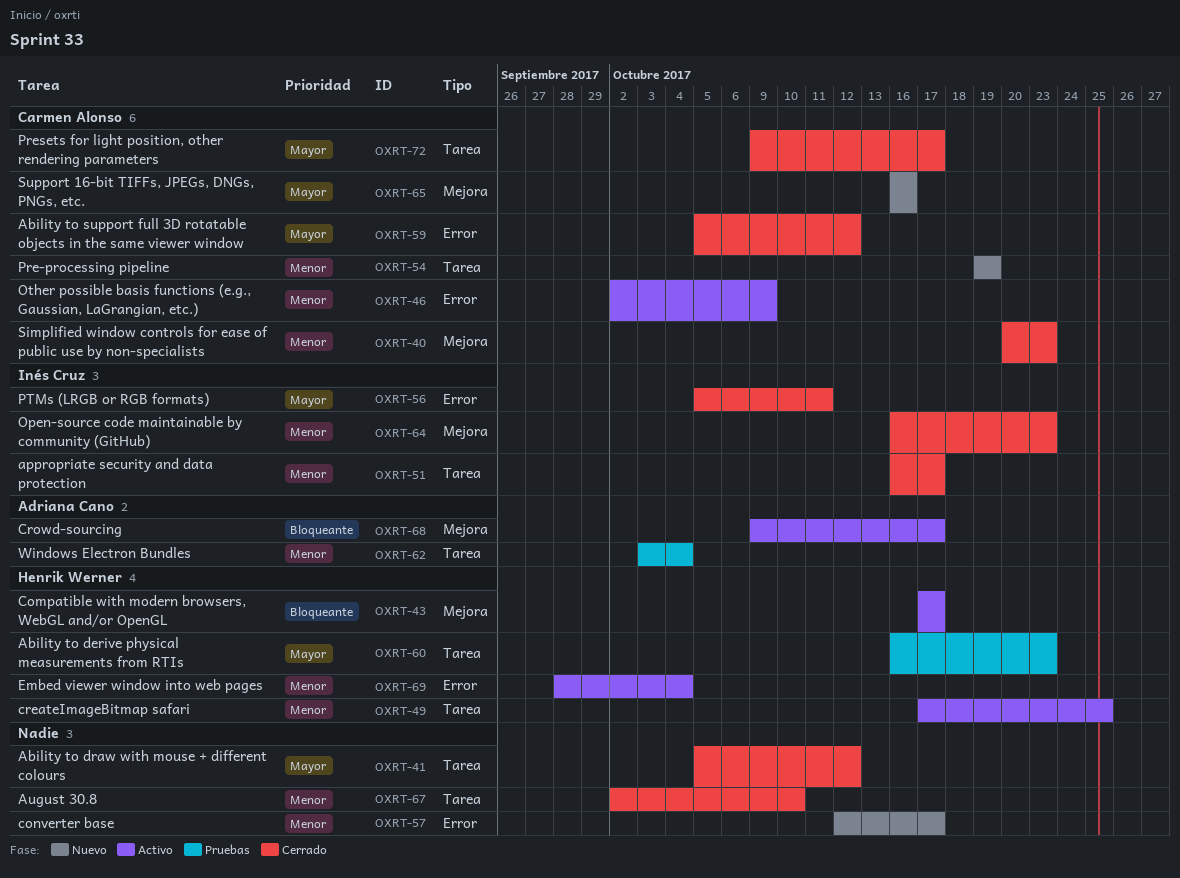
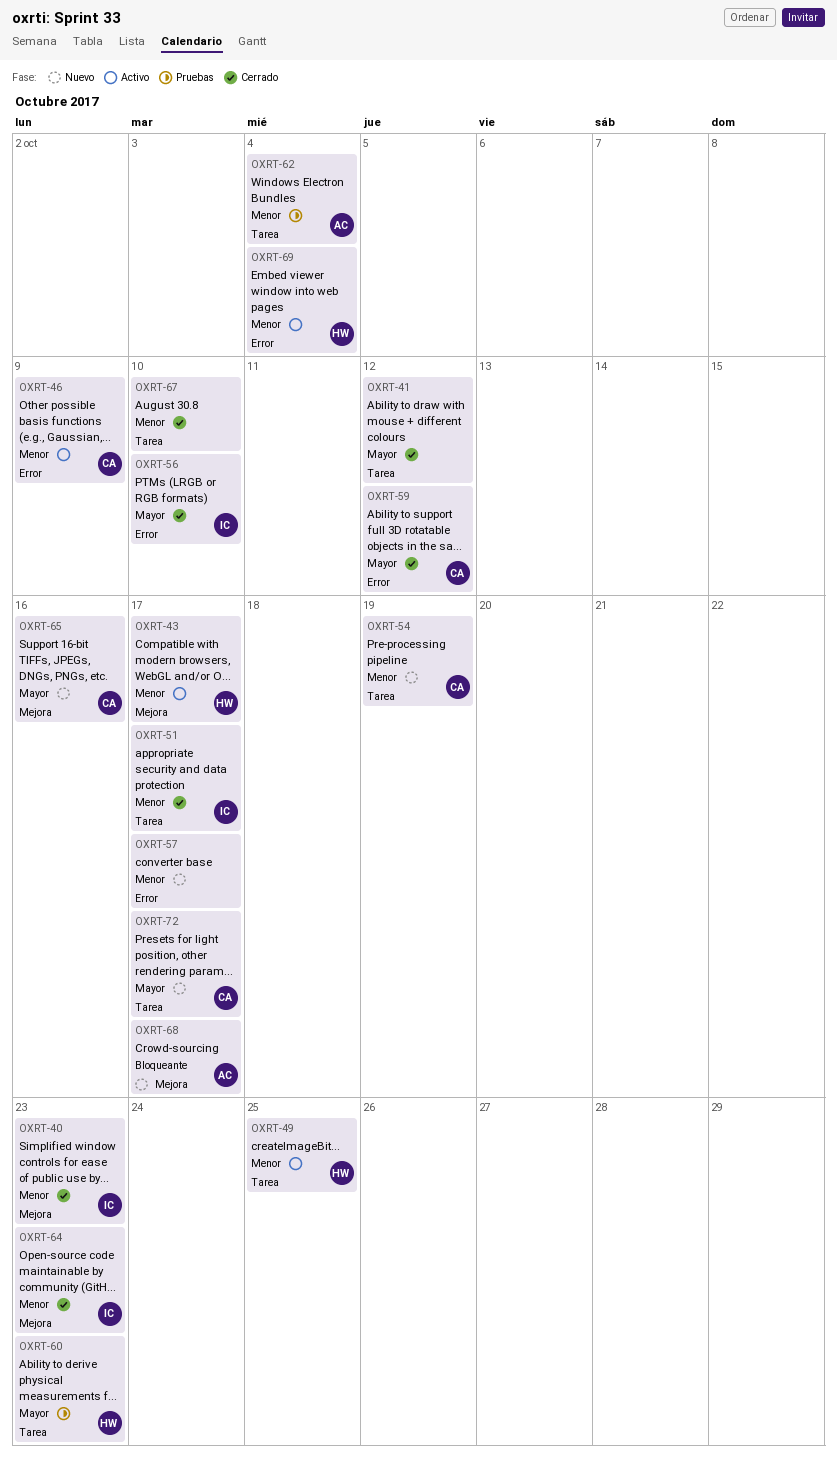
OXRT-40, owner: Carmen Alonso -> Inés Cruz
OXRT-43, priority: Bloqueante -> Menor
OXRT-56, due: Oct 11 -> Oct 10
OXRT-68, status: Activo -> Nuevo
OXRT-72, status: Cerrado -> Nuevo

